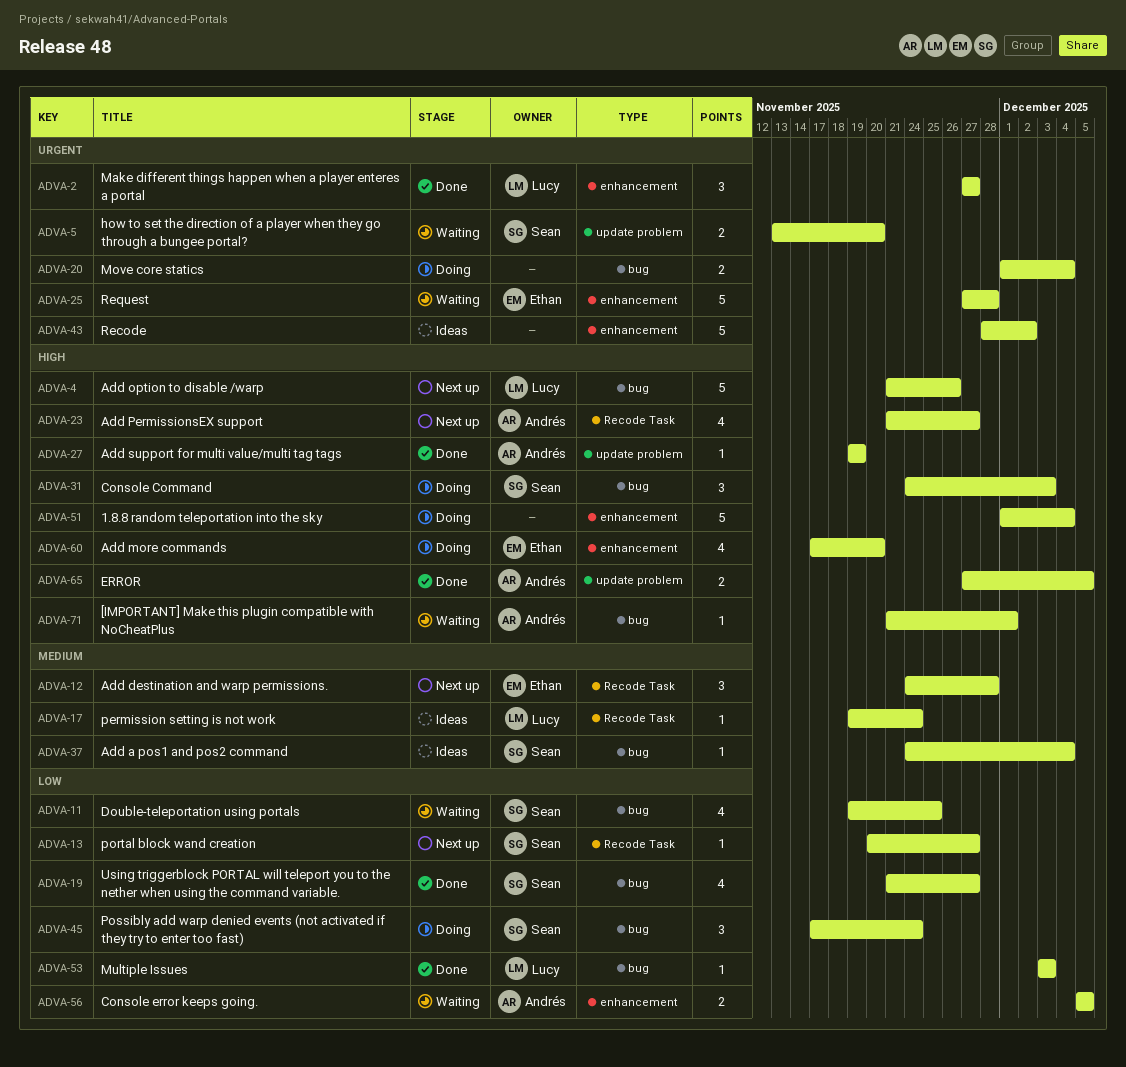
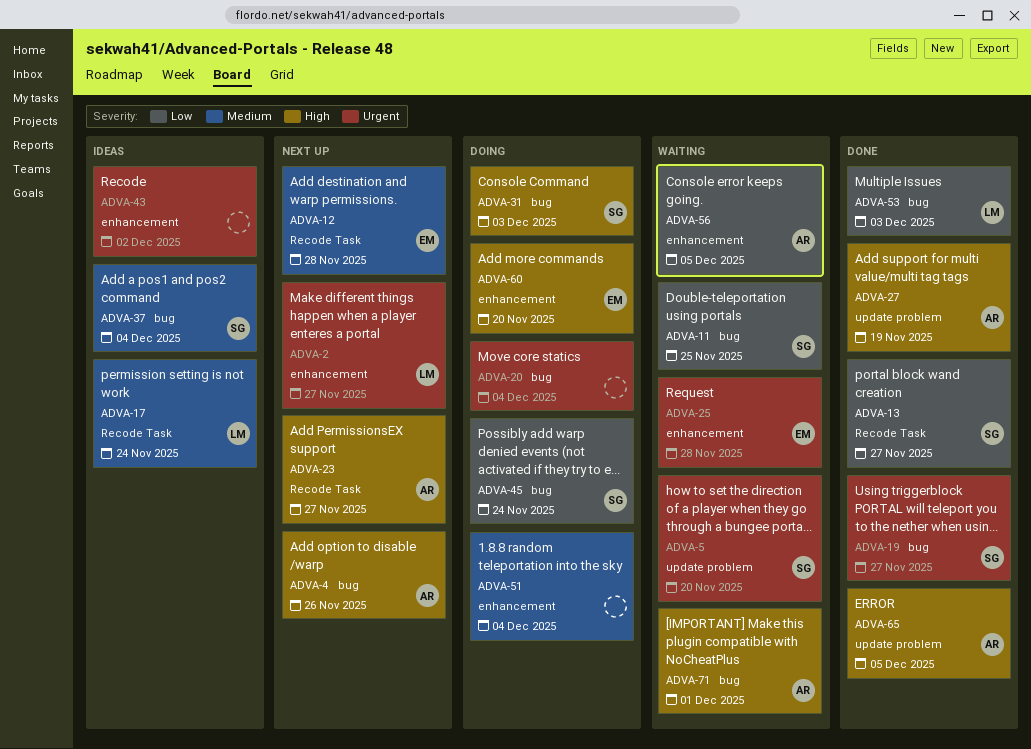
ADVA-2, status: Done -> Next up
ADVA-4, owner: Lucy -> Andrés
ADVA-13, status: Next up -> Done
ADVA-19, priority: Low -> Urgent
ADVA-51, priority: High -> Medium

